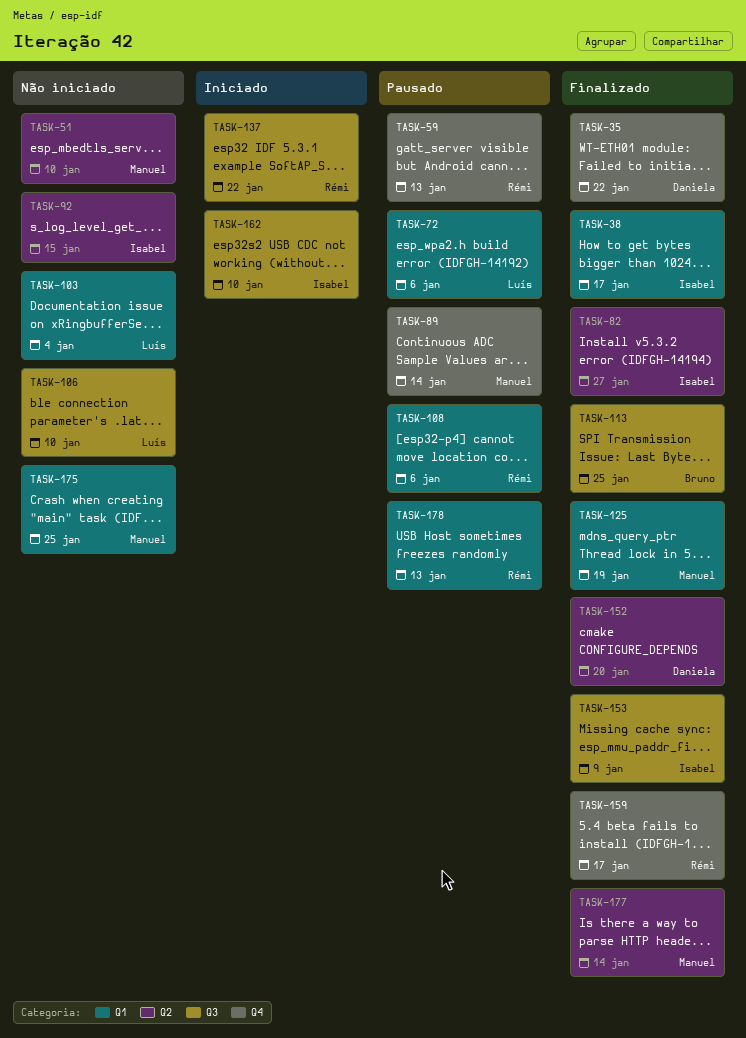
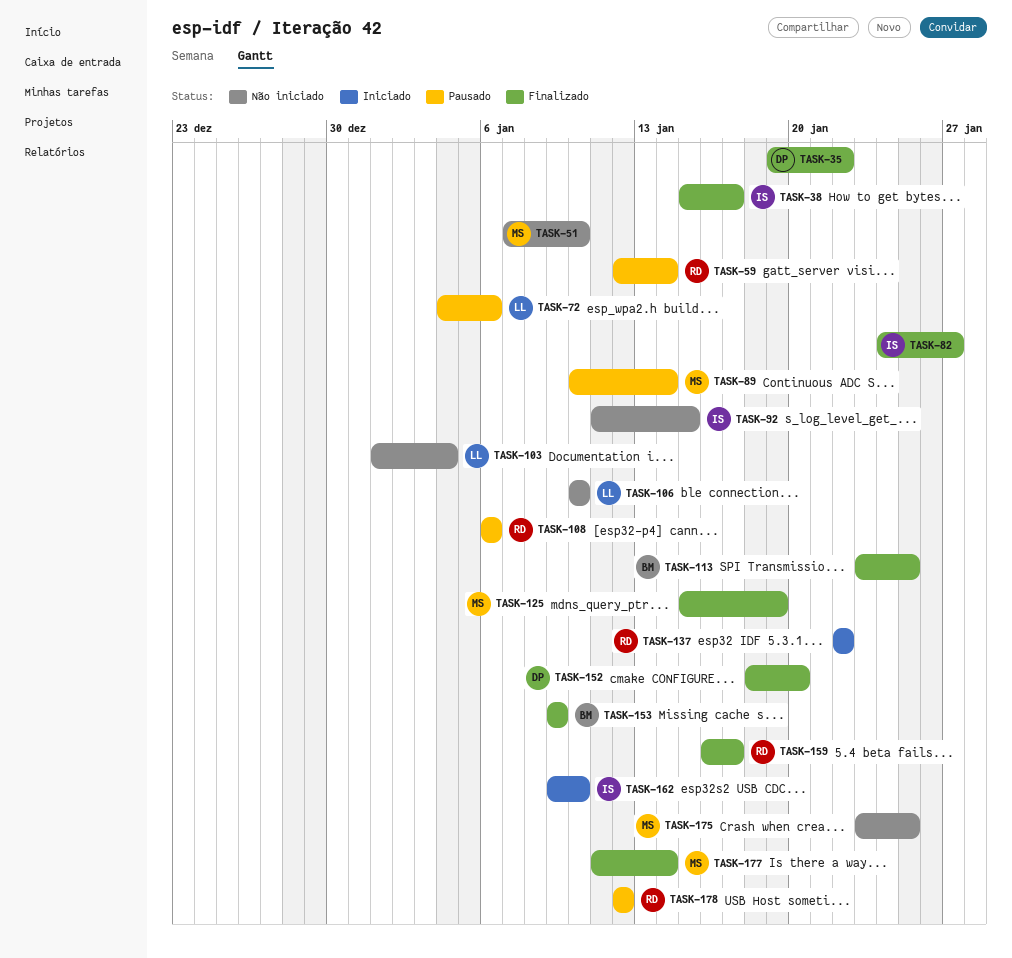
TASK-59, due: Jan 13 -> Jan 14
TASK-153, owner: Isabel -> Bruno
TASK-178, due: Jan 13 -> Jan 12

